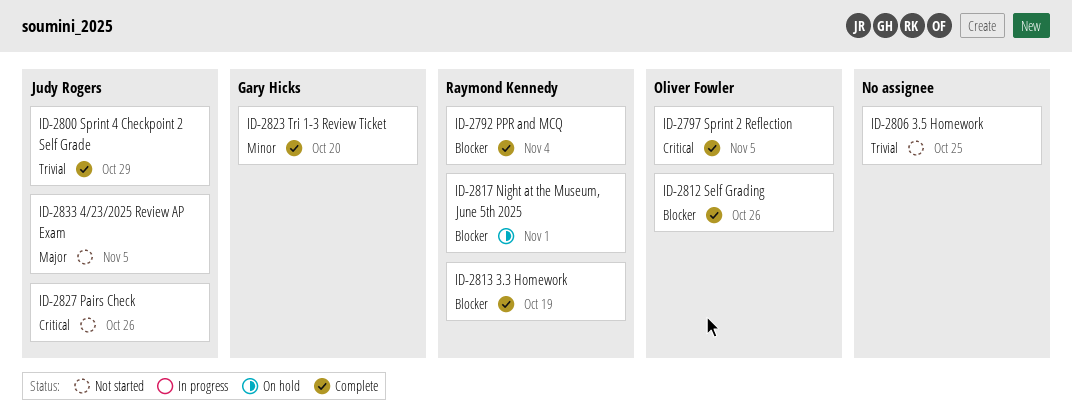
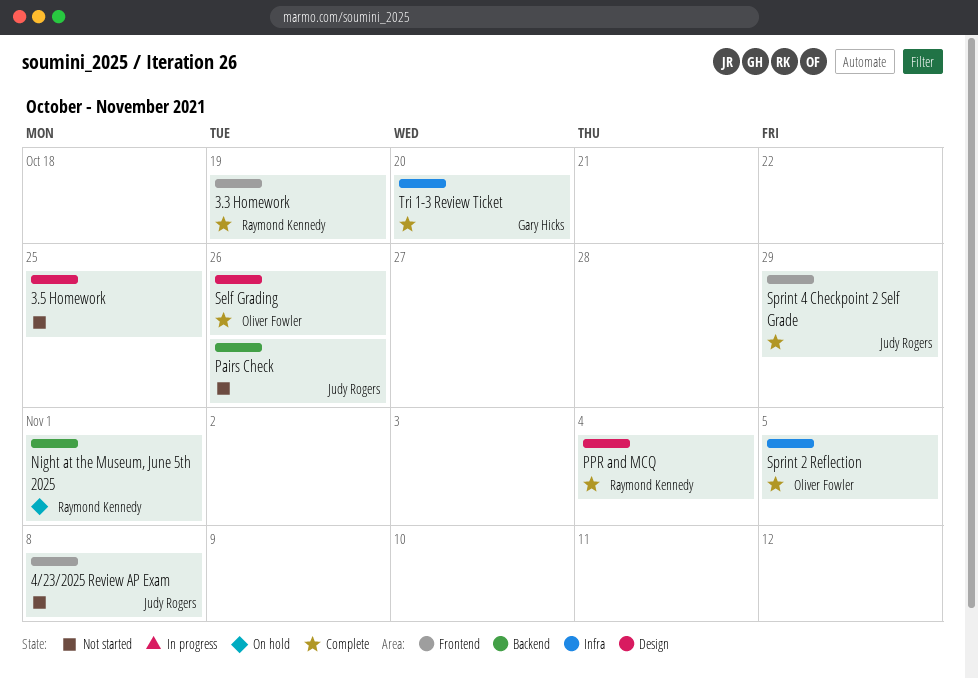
4/23/2025 Review AP Exam, due: Nov 5 -> Nov 8

